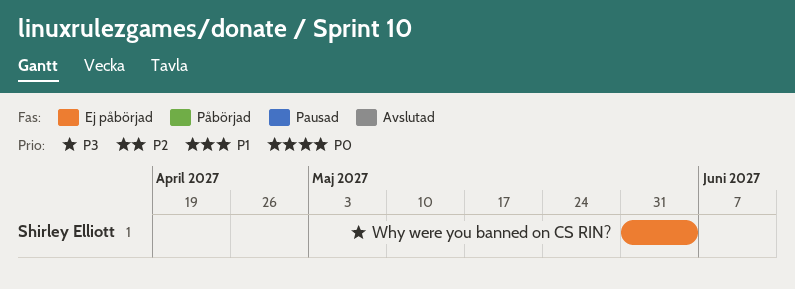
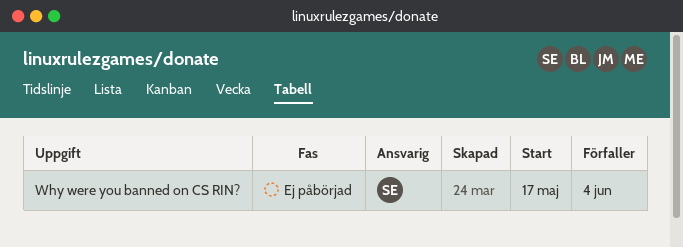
Why were you banned on CS RIN?, start: May 31 -> May 17

